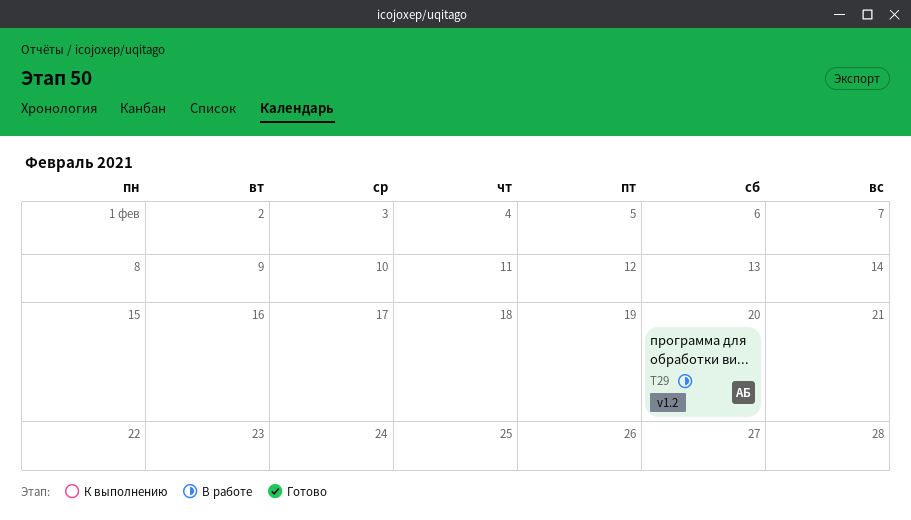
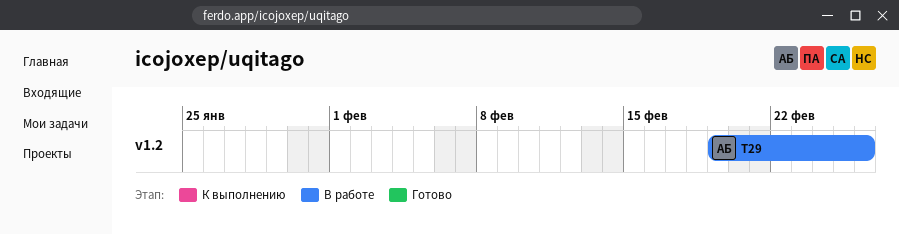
T29, due: Feb 20 -> Feb 26

